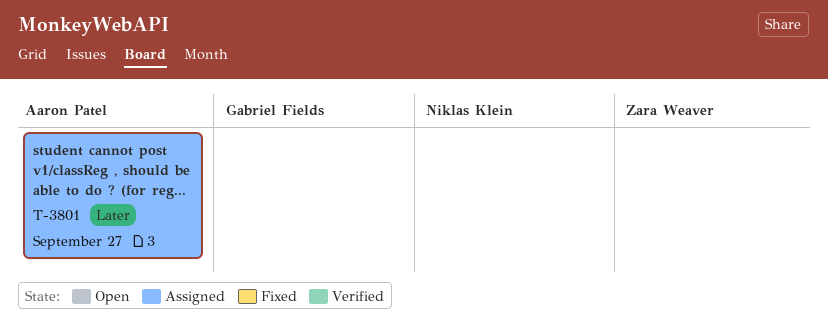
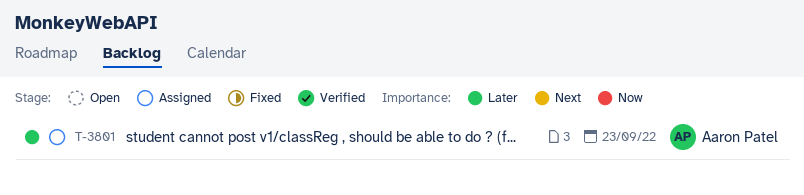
T-3801, due: Sep 27 -> Sep 23

